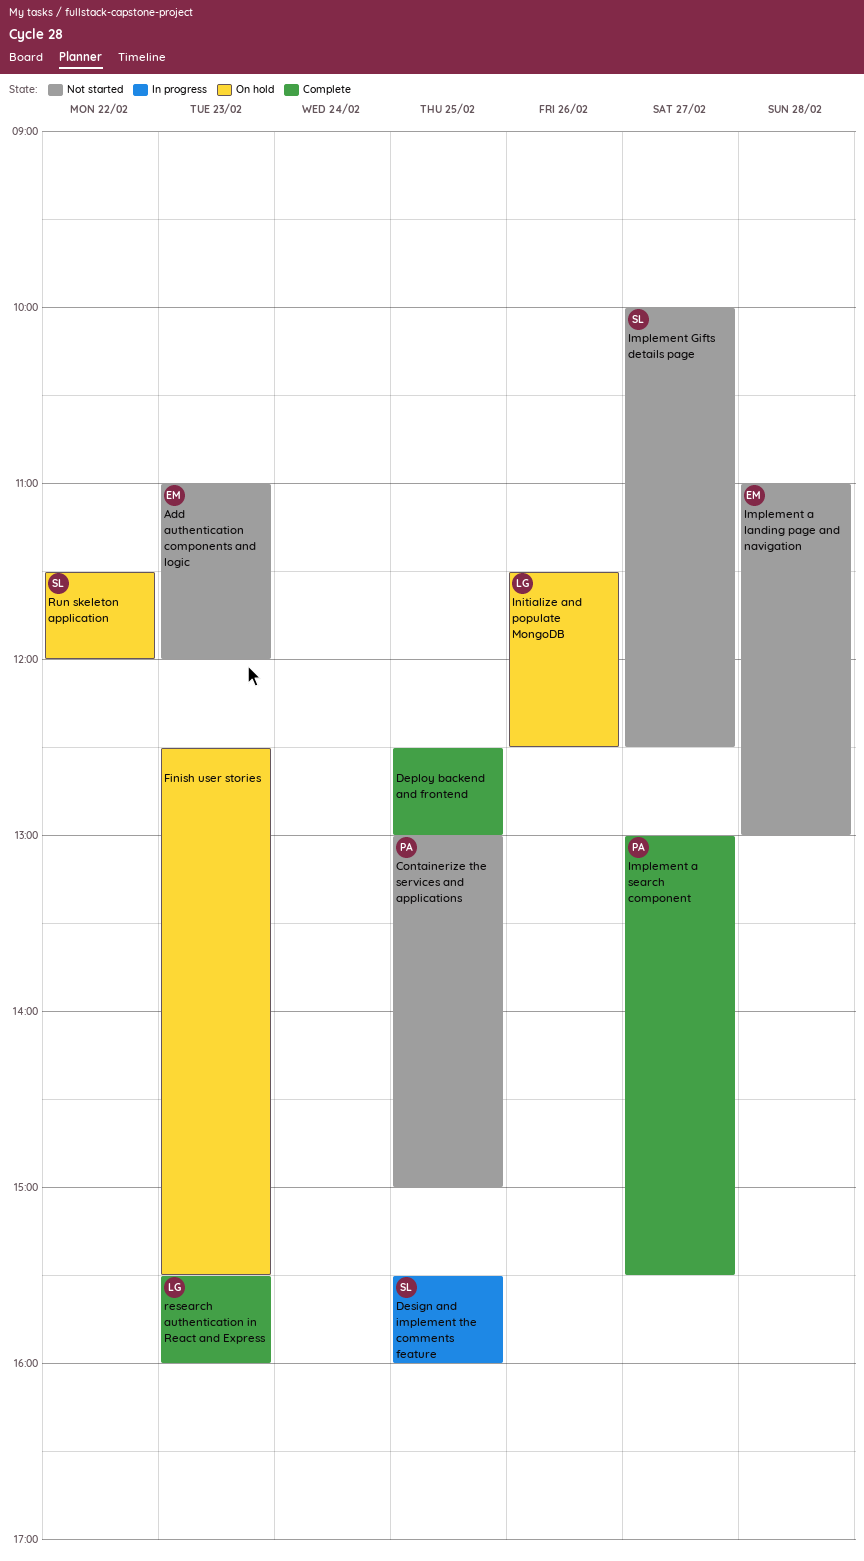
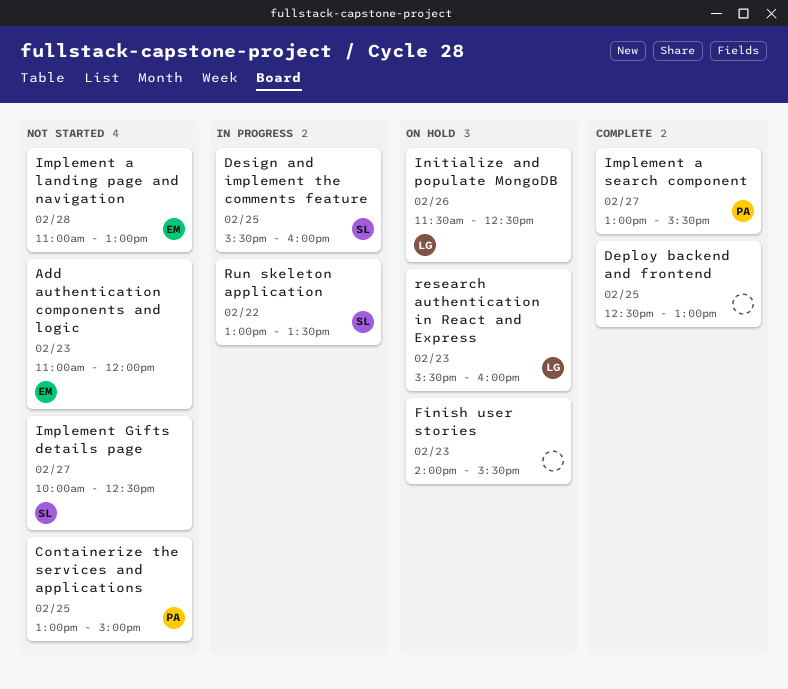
Finish user stories, begins: 12:30 -> 14:00
research authentication in React and Express, status: Complete -> On hold
Run skeleton application, status: On hold -> In progress
Run skeleton application, begins: 11:30 -> 13:00
Run skeleton application, ends: 12:00 -> 13:30

